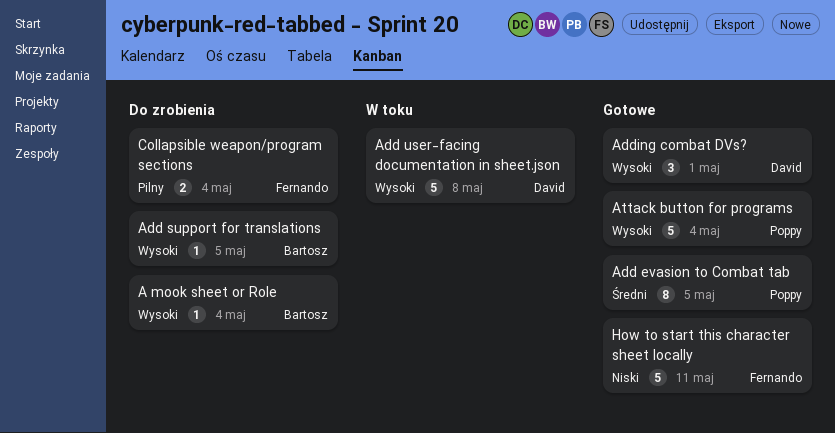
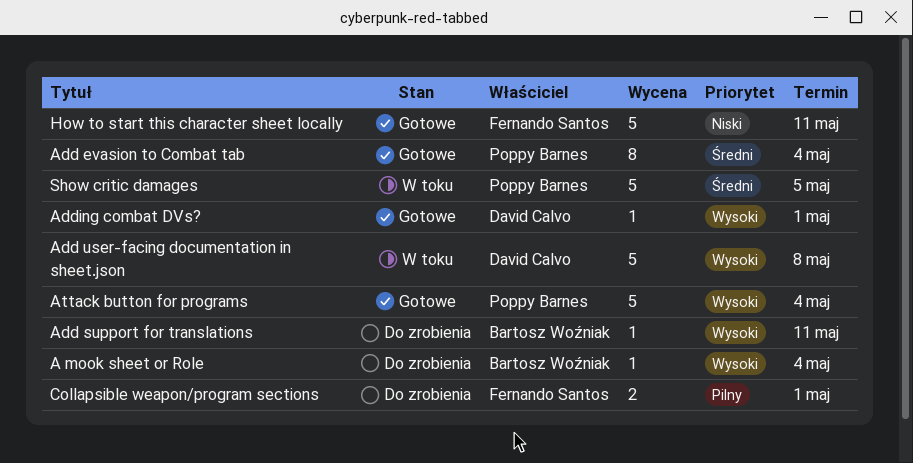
Add evasion to Combat tab, due: May 5 -> May 4
Add support for translations, due: May 5 -> May 11
Adding combat DVs?, estimate: 3 -> 1
Collapsible weapon/program sections, due: May 4 -> May 1
Show critic damages: none -> present

